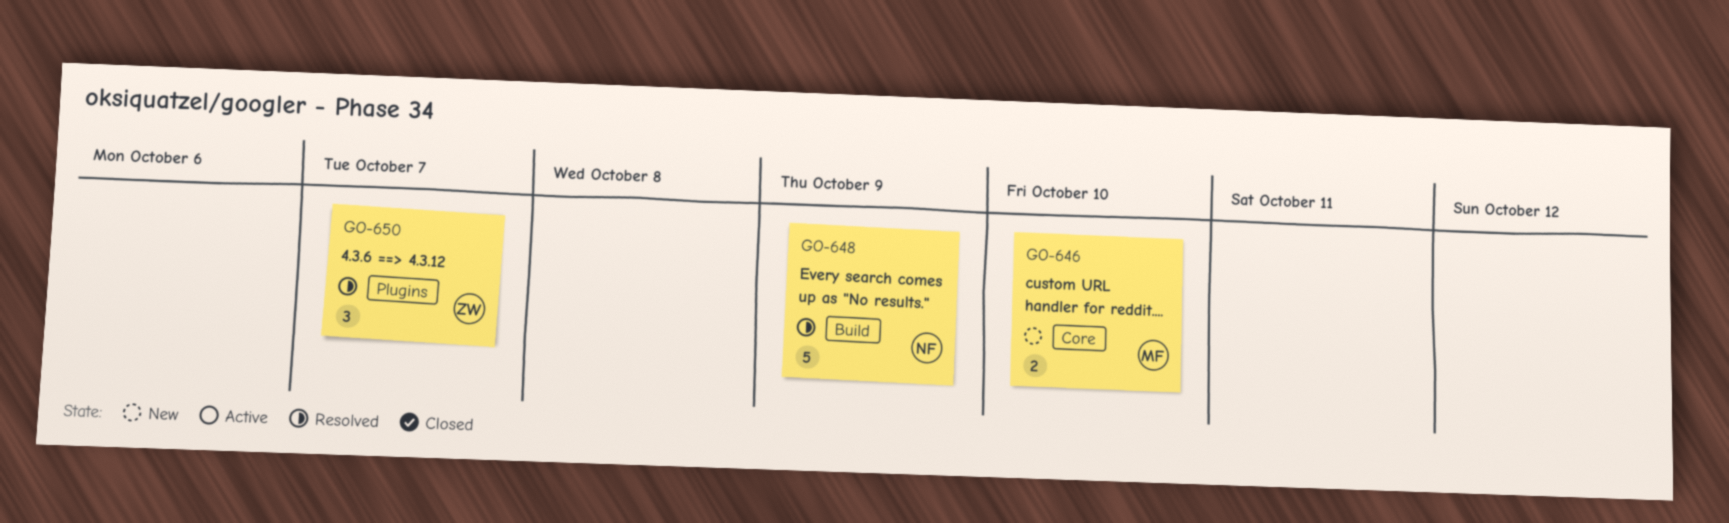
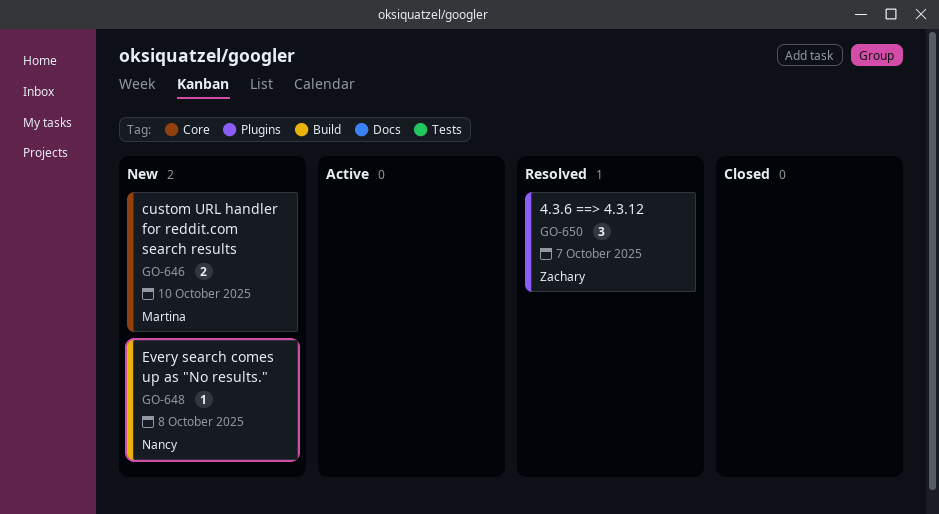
GO-648, status: Resolved -> New
GO-648, estimate: 5 -> 1
GO-648, due: Oct 9 -> Oct 8

